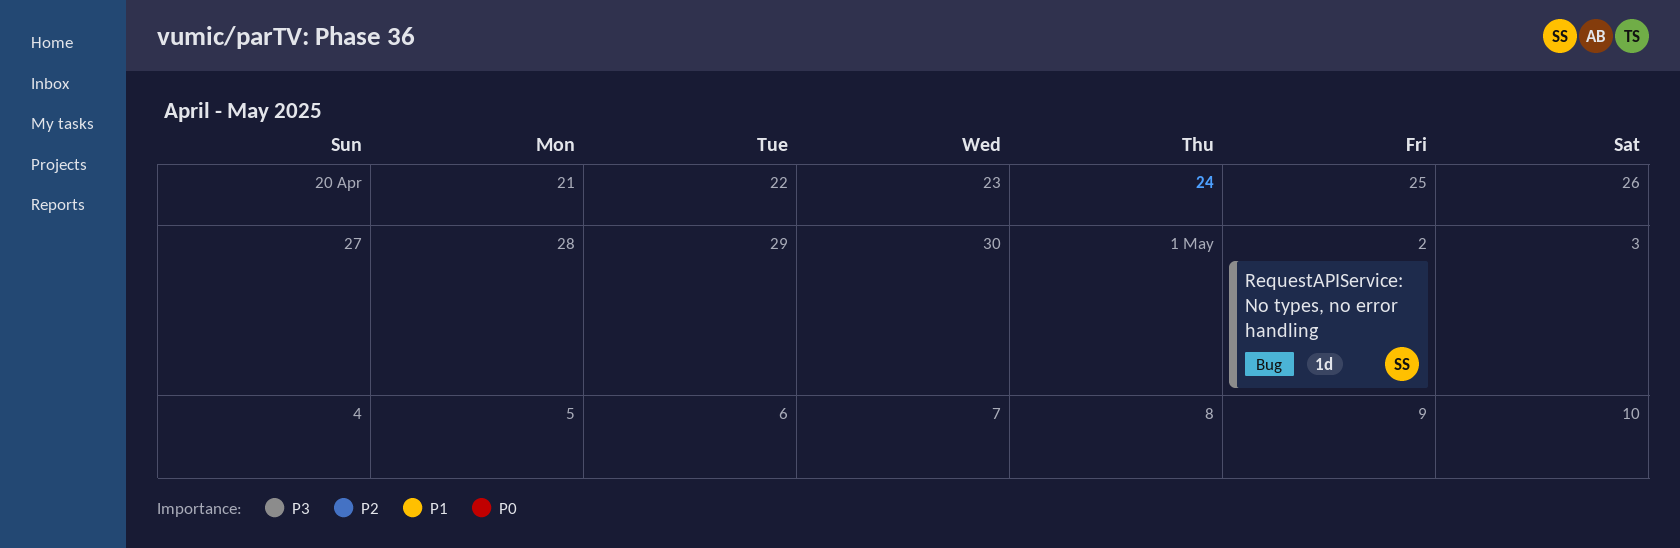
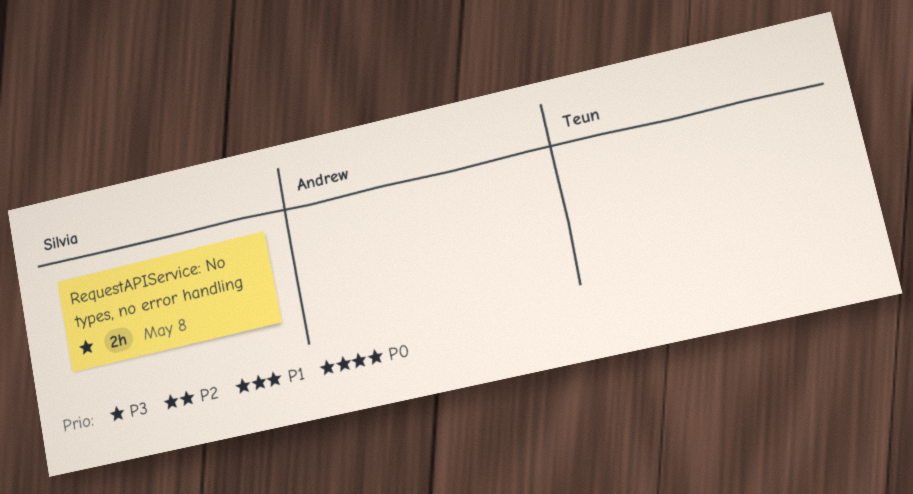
RequestAPIService: No types, no error handling, estimate: 1d -> 2h
RequestAPIService: No types, no error handling, due: May 2 -> May 8

